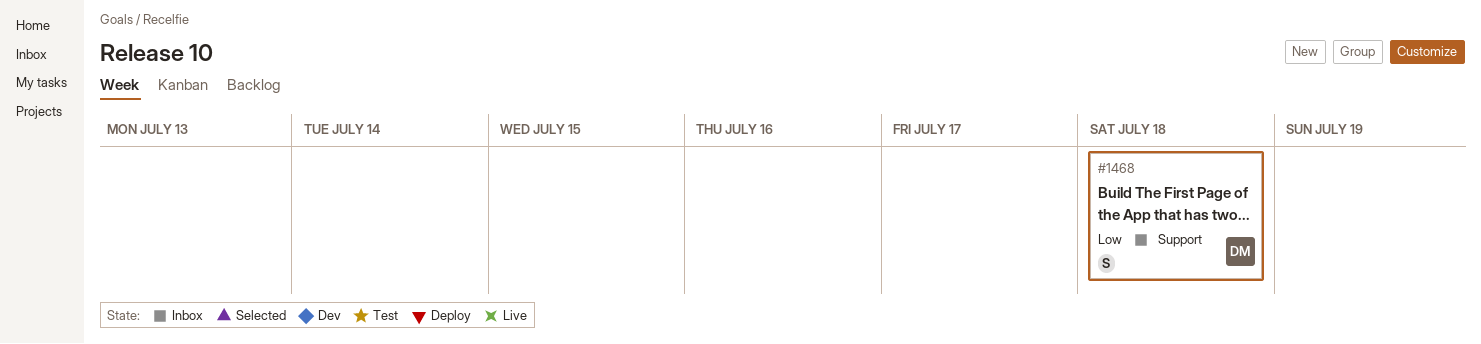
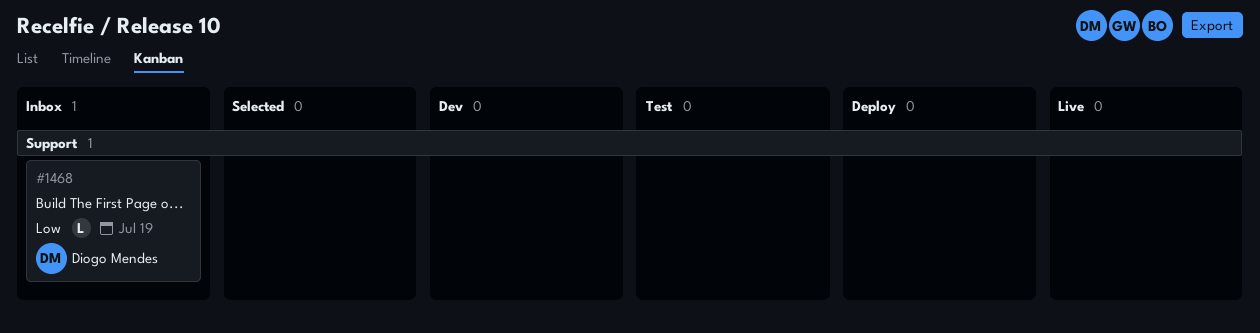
#1468, estimate: S -> L
#1468, due: Jul 18 -> Jul 19

